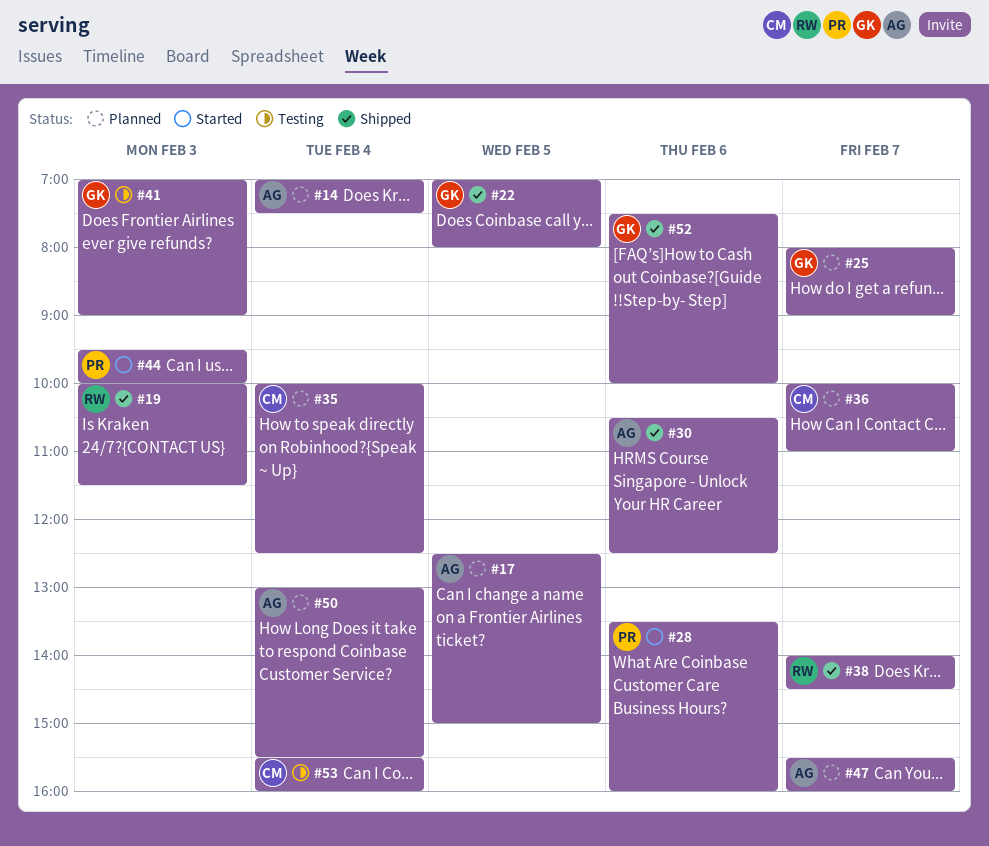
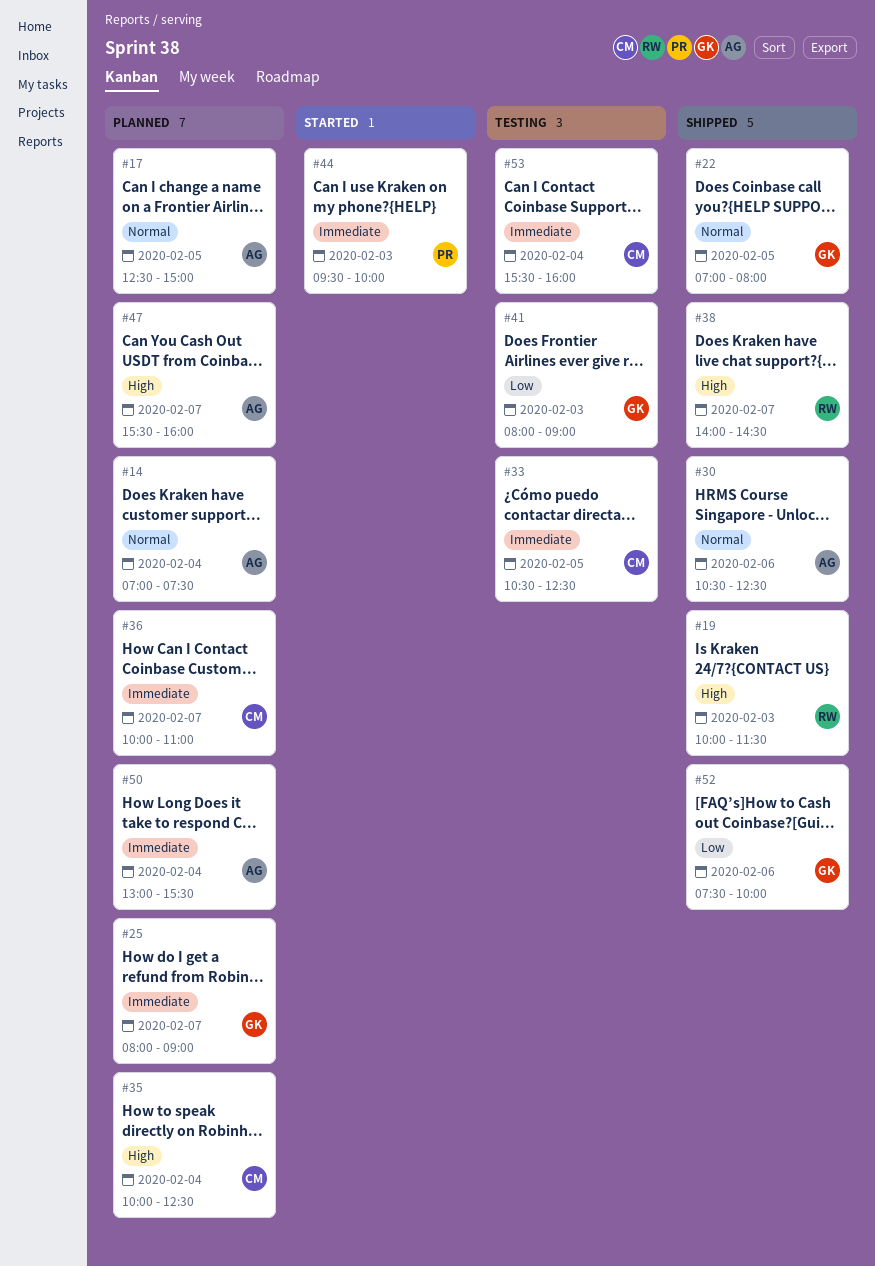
#28: present -> none
#33: none -> present
#41, begins: 07:00 -> 08:00

